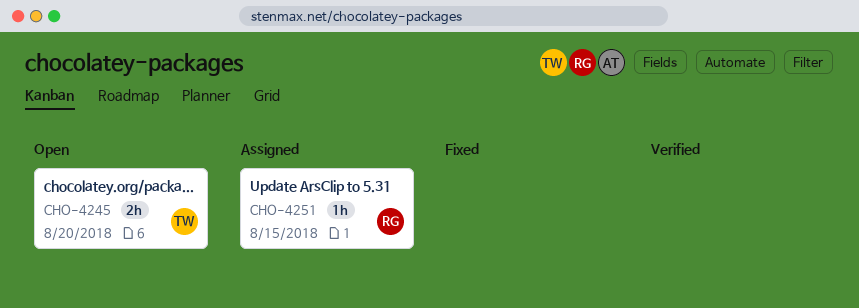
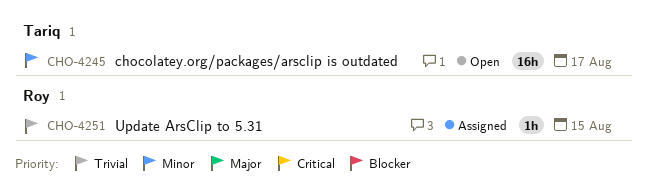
CHO-4245, estimate: 2h -> 16h
CHO-4245, due: Aug 20 -> Aug 17

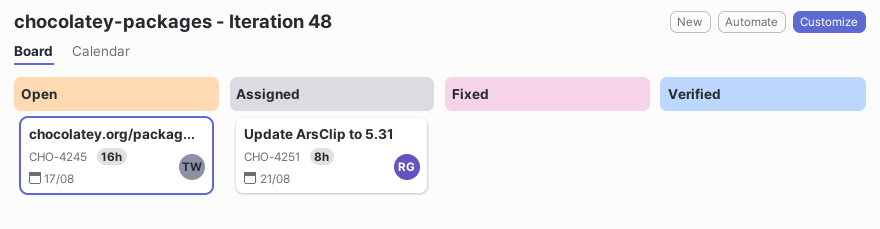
CHO-4251, estimate: 1h -> 8h
CHO-4251, due: Aug 15 -> Aug 21

